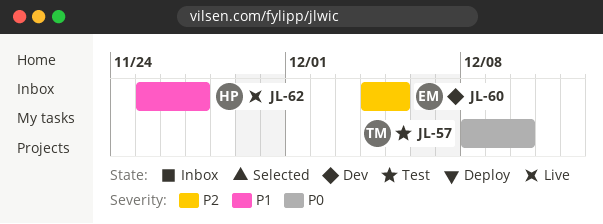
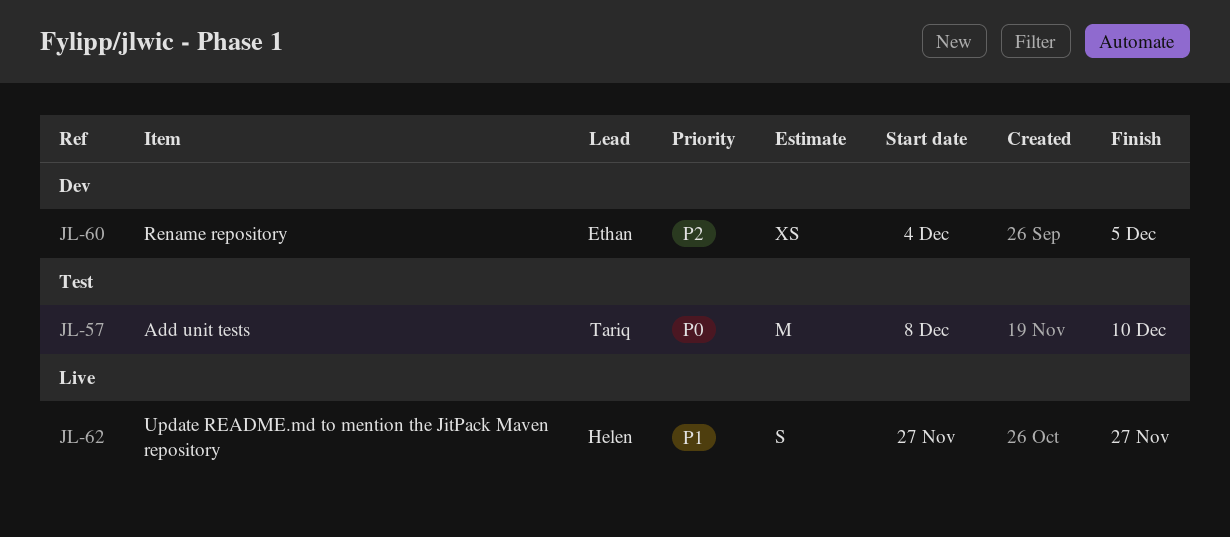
JL-62, start: Nov 25 -> Nov 27

